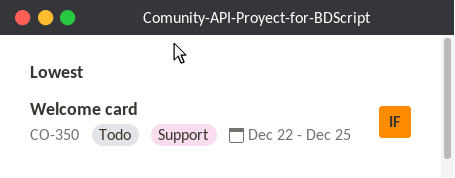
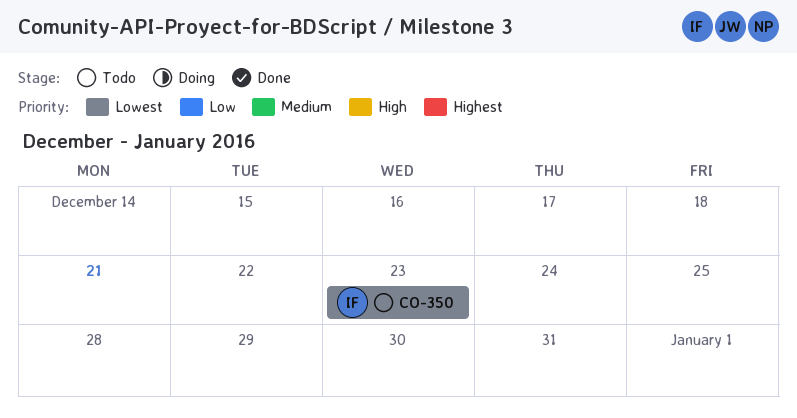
CO-350, start: Dec 22 -> Dec 23
CO-350, due: Dec 25 -> Dec 23

